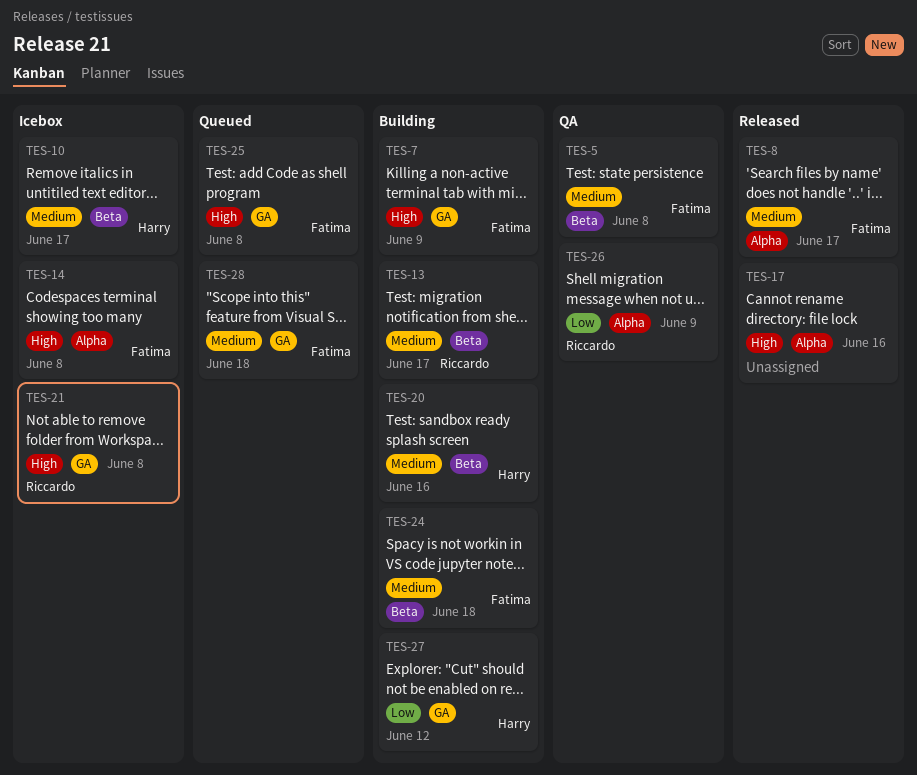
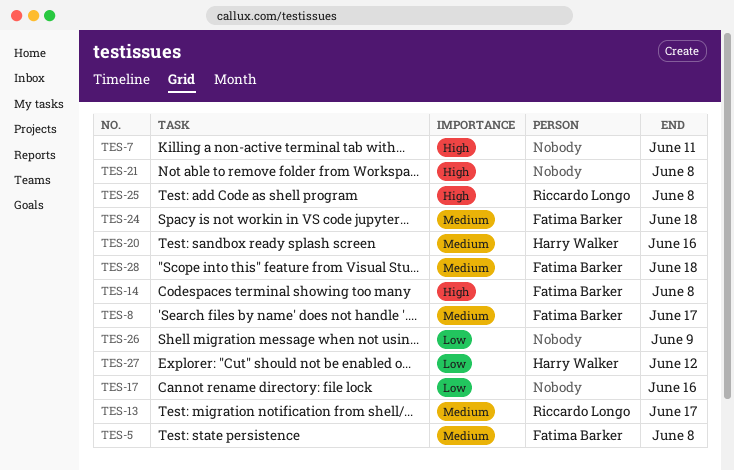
TES-7, owner: Fatima Barker -> none
TES-7, due: Jun 9 -> Jun 11
TES-10: present -> none
TES-17, priority: High -> Low
TES-21, owner: Riccardo Longo -> none
TES-25, owner: Fatima Barker -> Riccardo Longo
TES-26, owner: Riccardo Longo -> none

